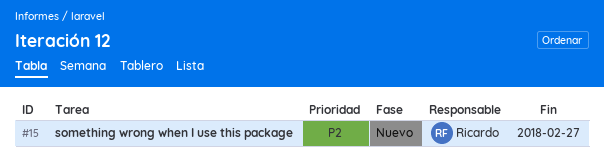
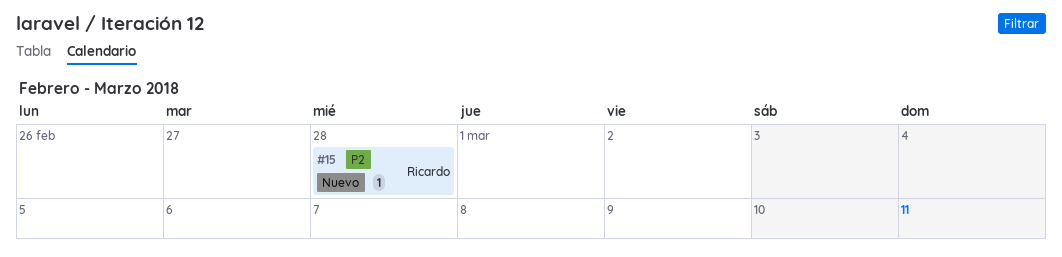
#15, due: Feb 27 -> Feb 28

